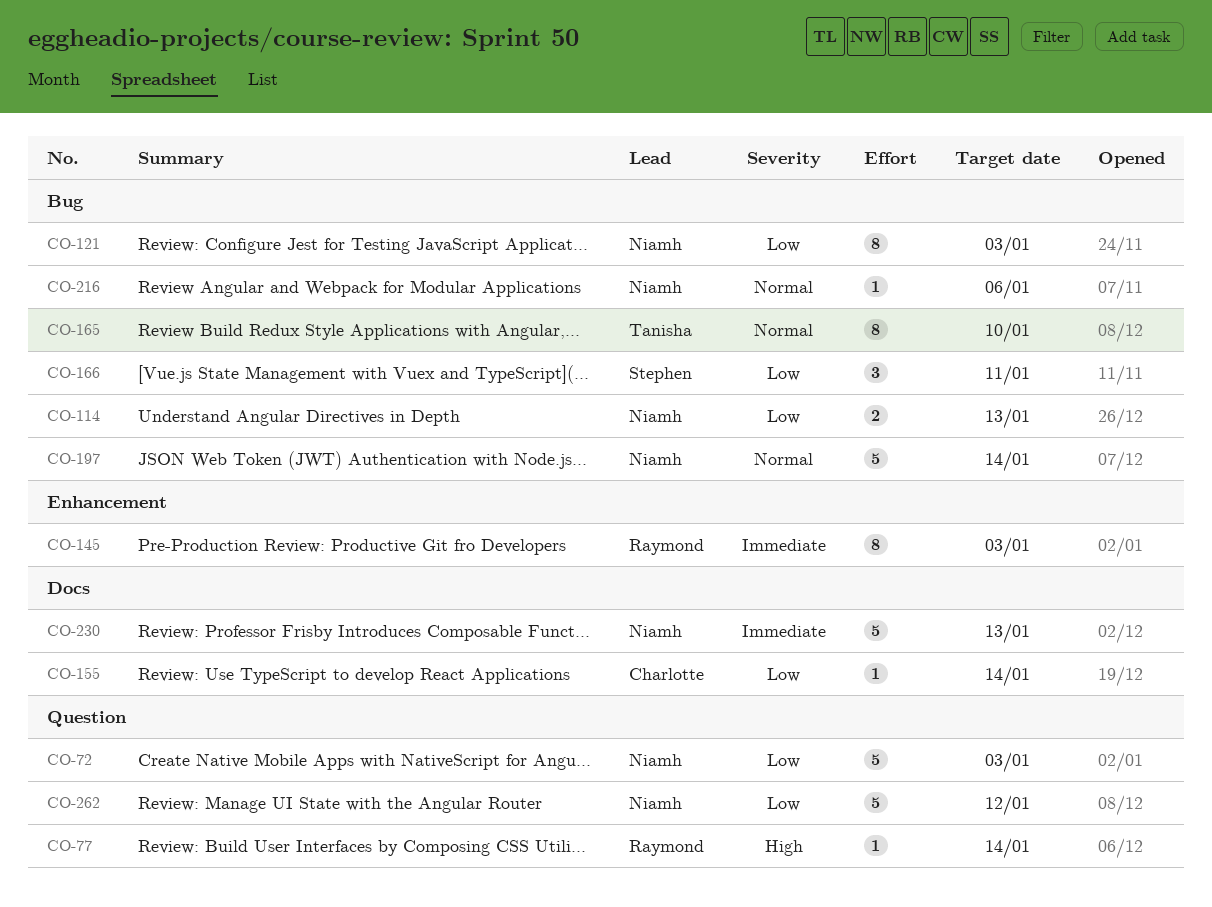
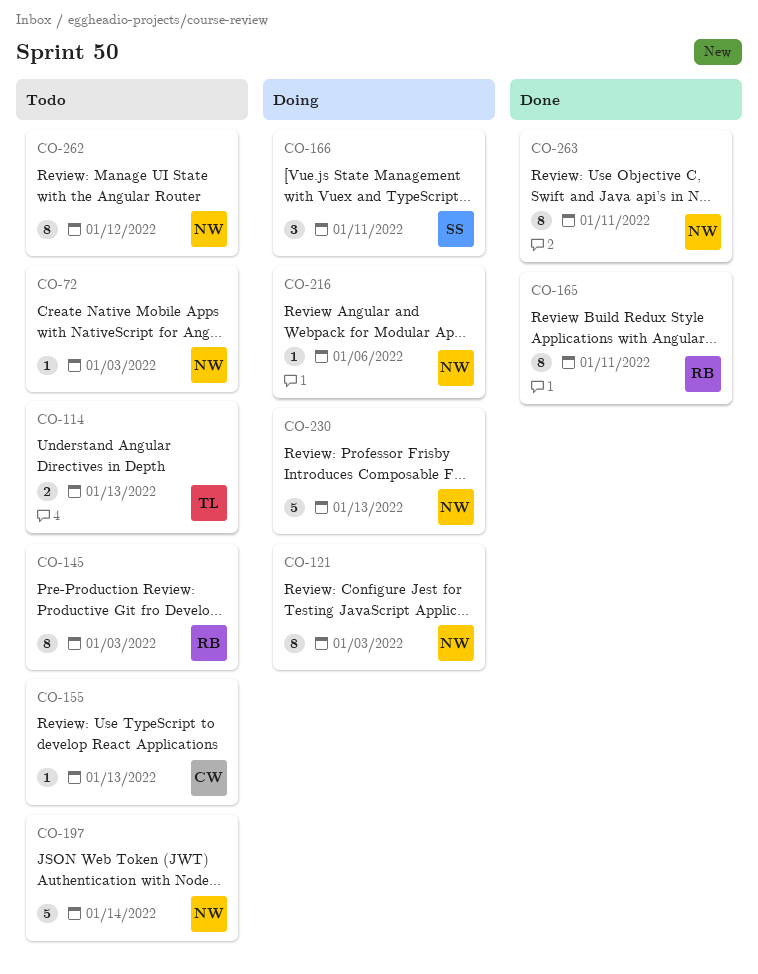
CO-72, estimate: 5 -> 1
CO-77: present -> none
CO-114, owner: Niamh -> Tanisha
CO-155, due: Jan 14 -> Jan 13
CO-165, owner: Tanisha -> Raymond
CO-165, due: Jan 10 -> Jan 11
CO-262, estimate: 5 -> 8
CO-263: none -> present

